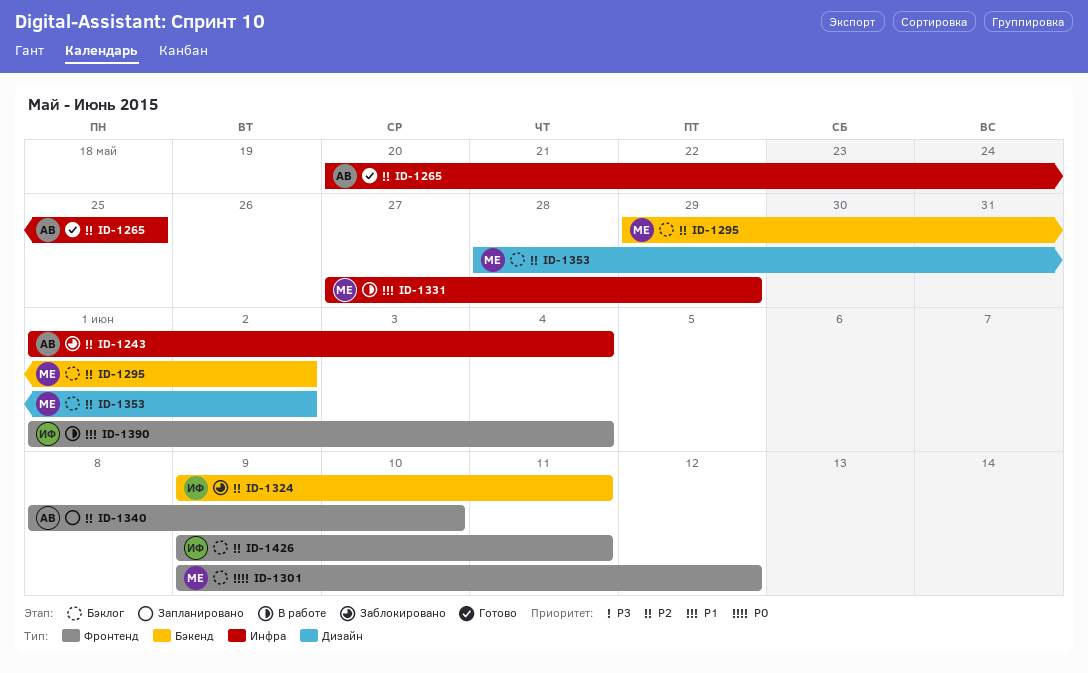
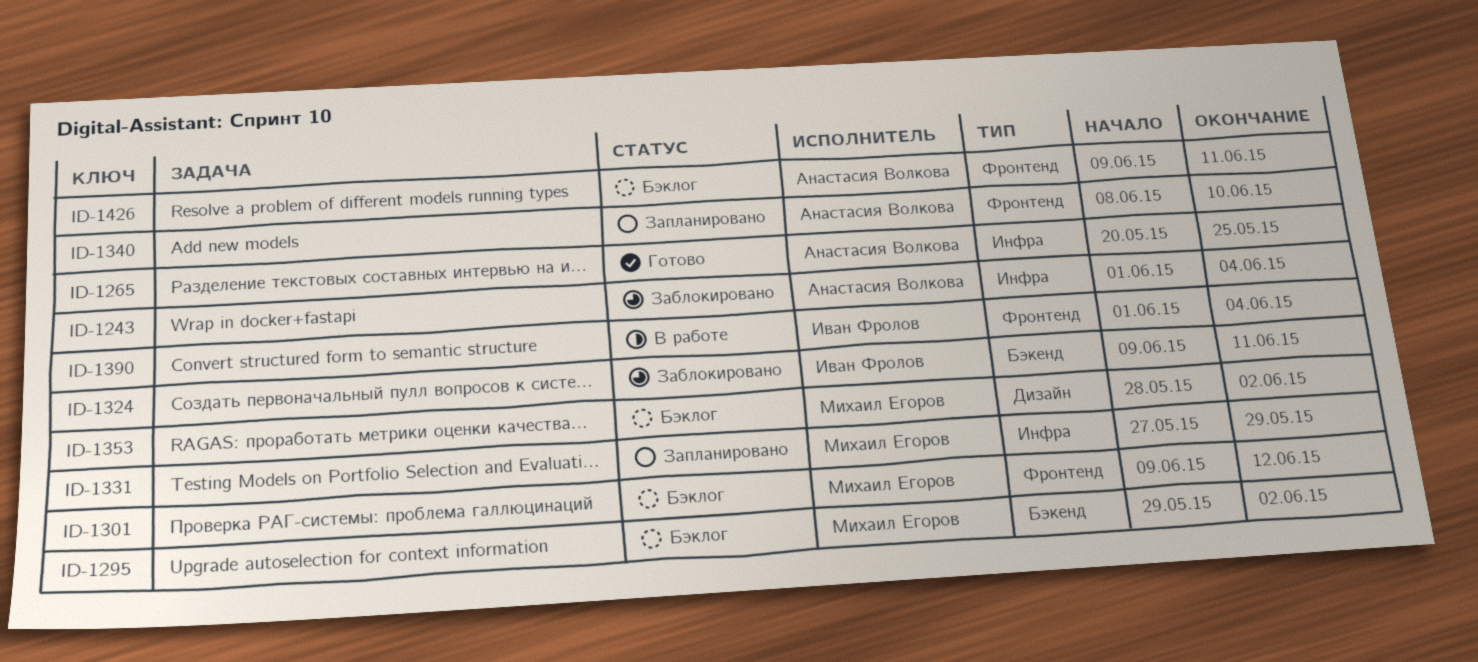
ID-1331, status: В работе -> Запланировано
ID-1426, owner: Иван Фролов -> Анастасия Волкова

